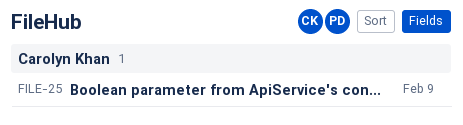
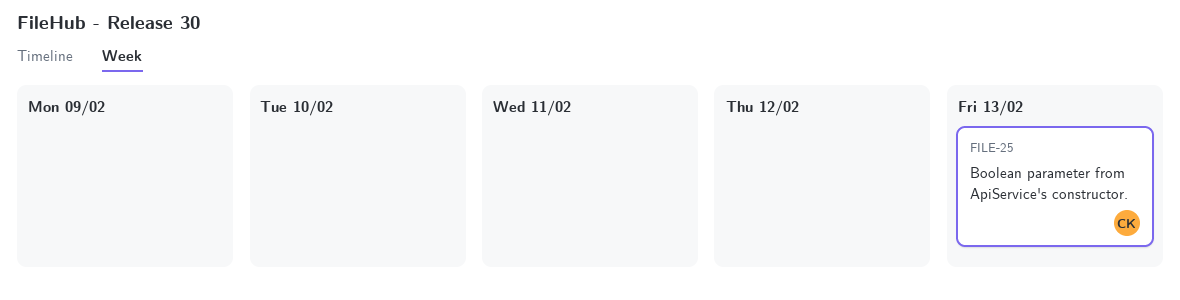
FILE-25, due: Feb 9 -> Feb 13

